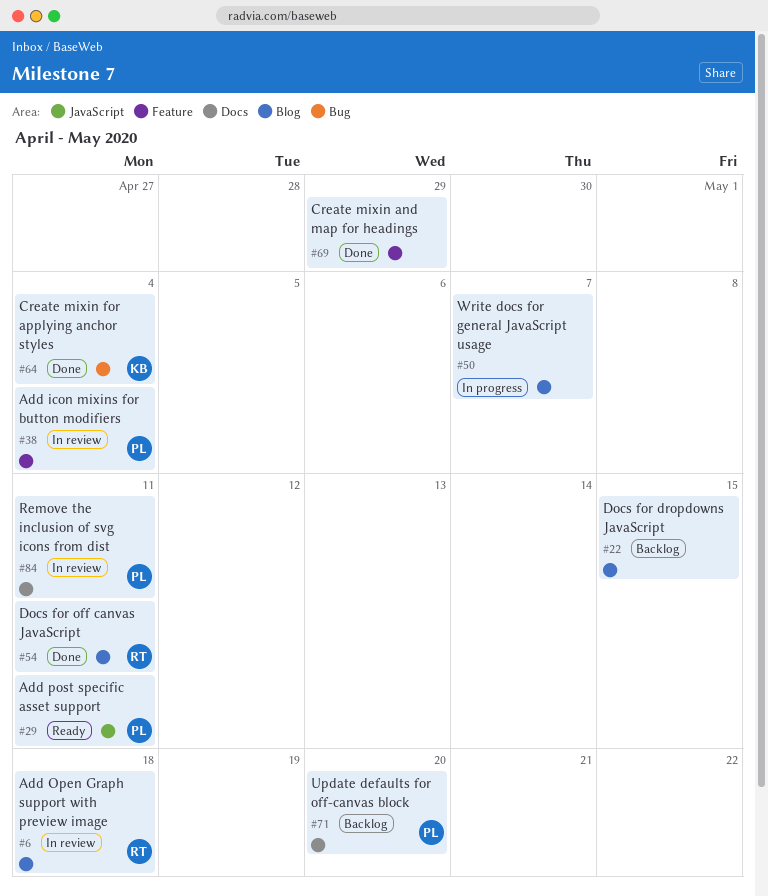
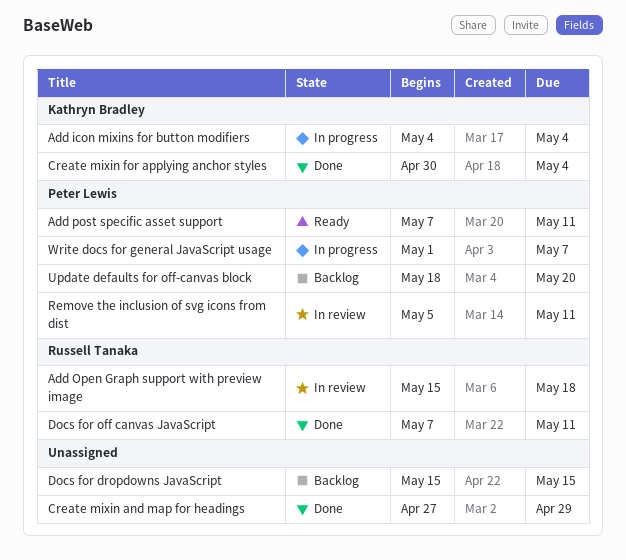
Add icon mixins for button modifiers, status: In review -> In progress
Add icon mixins for button modifiers, owner: Peter Lewis -> Kathryn Bradley
Write docs for general JavaScript usage, owner: none -> Peter Lewis

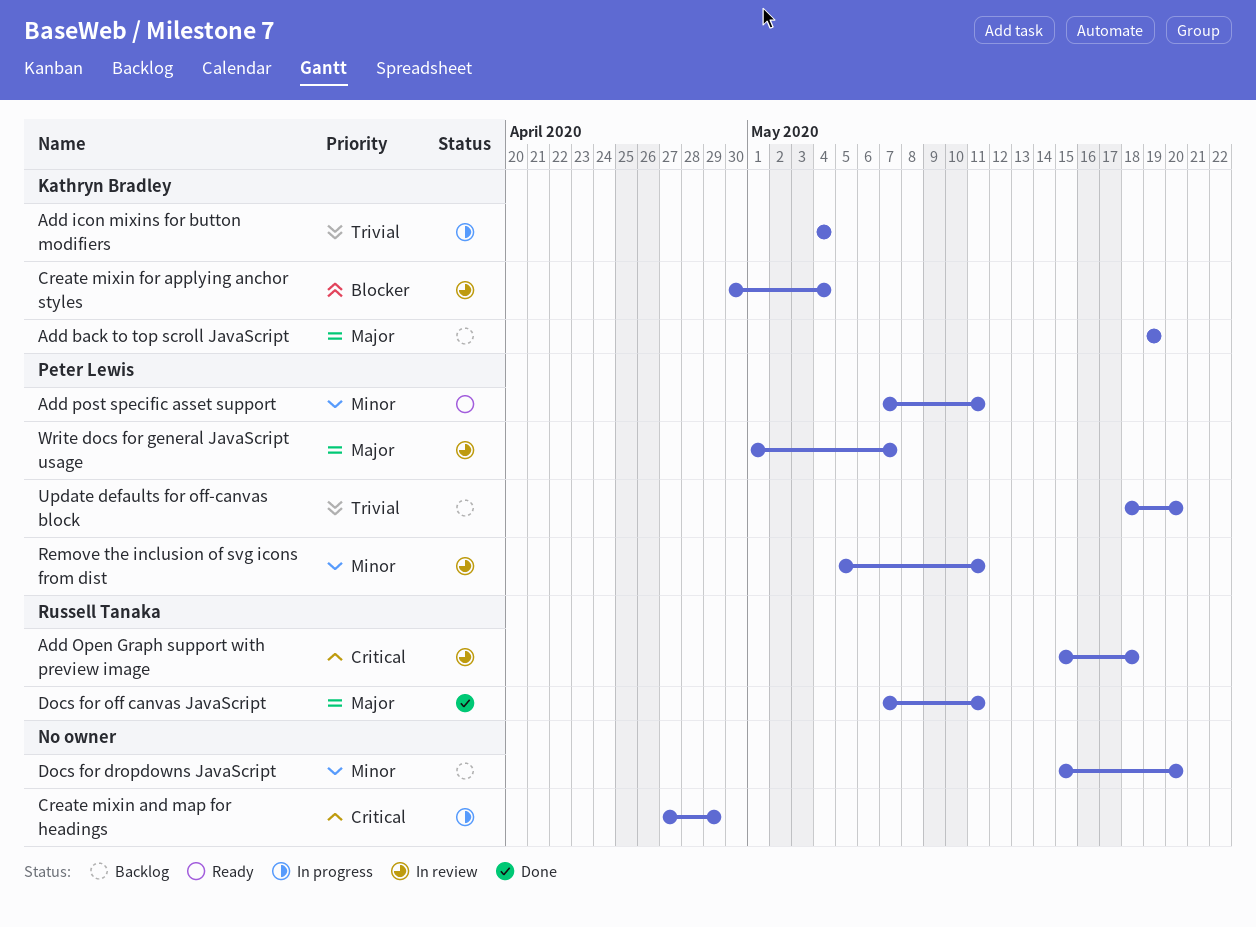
Add back to top scroll JavaScript: none -> present
Create mixin and map for headings, status: Done -> In progress
Create mixin for applying anchor styles, status: Done -> In review
Docs for dropdowns JavaScript, due: May 15 -> May 20
Write docs for general JavaScript usage, status: In progress -> In review

